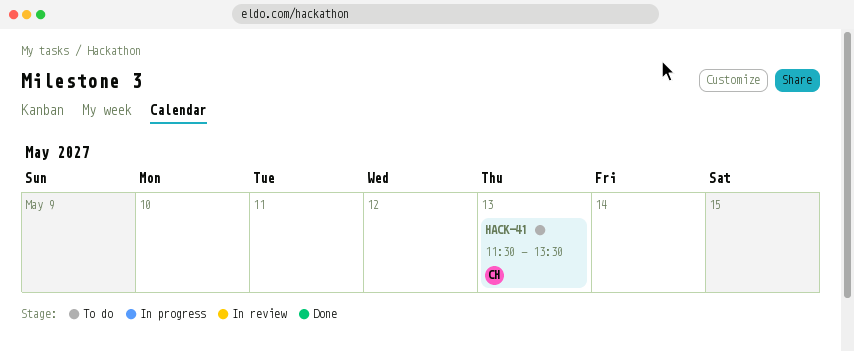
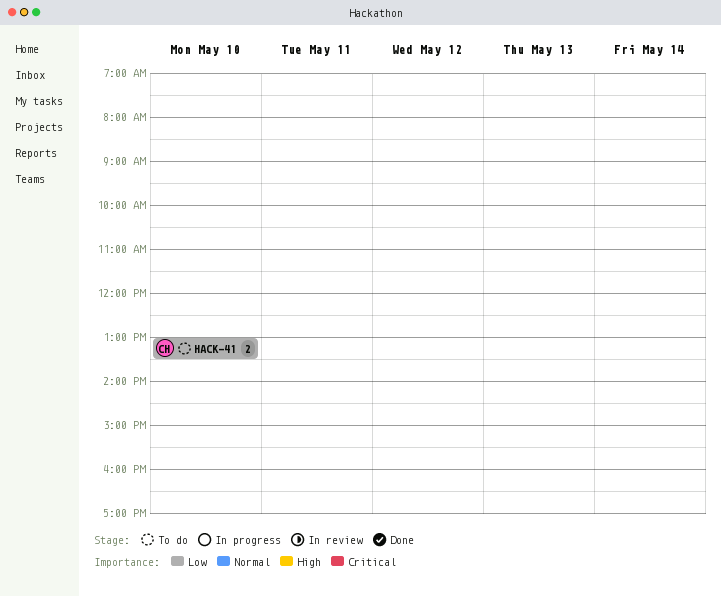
HACK-41, day: May 13 -> May 10
HACK-41, begins: 11:30 -> 13:00

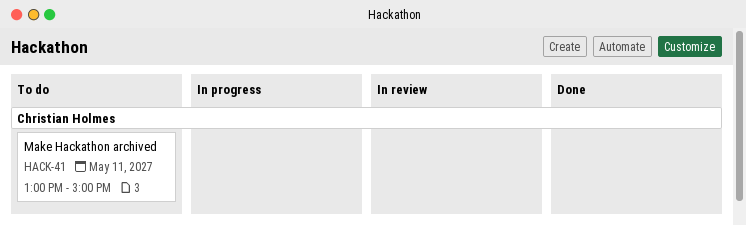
HACK-41, day: May 10 -> May 11
HACK-41, ends: 13:30 -> 15:00

